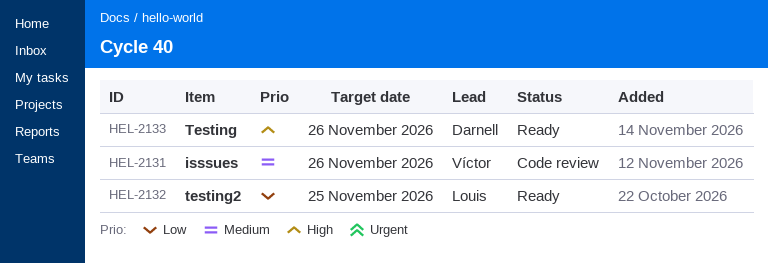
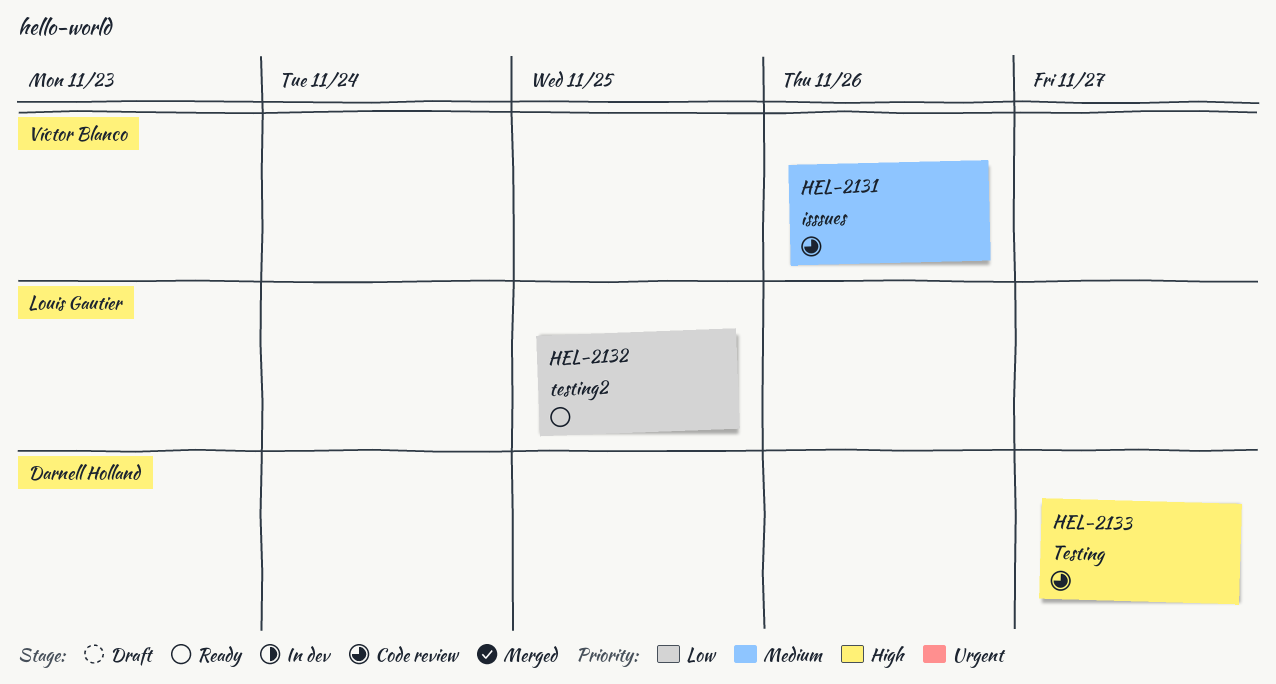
HEL-2133, status: Ready -> Code review
HEL-2133, due: Nov 26 -> Nov 27

